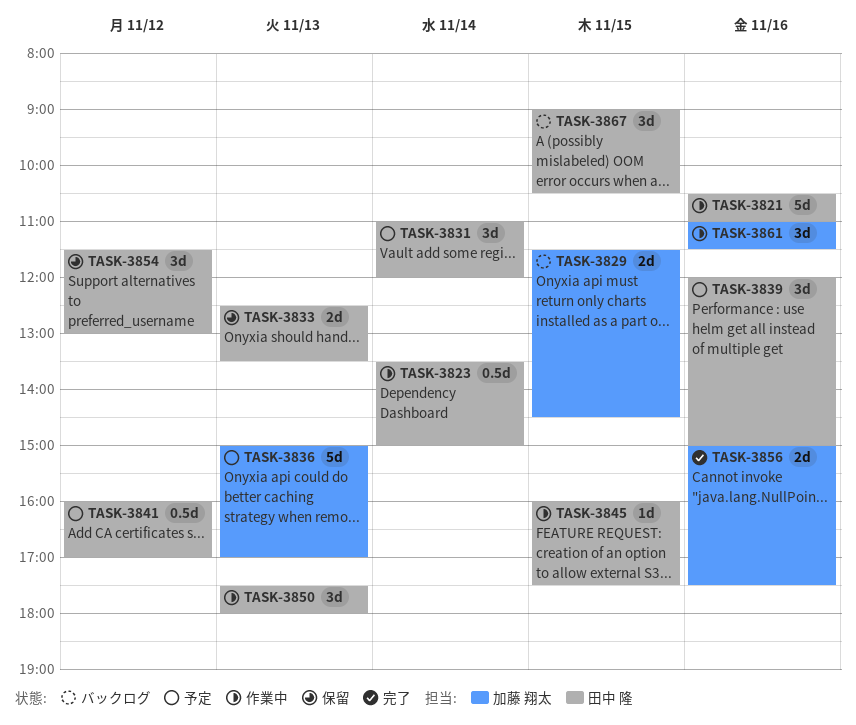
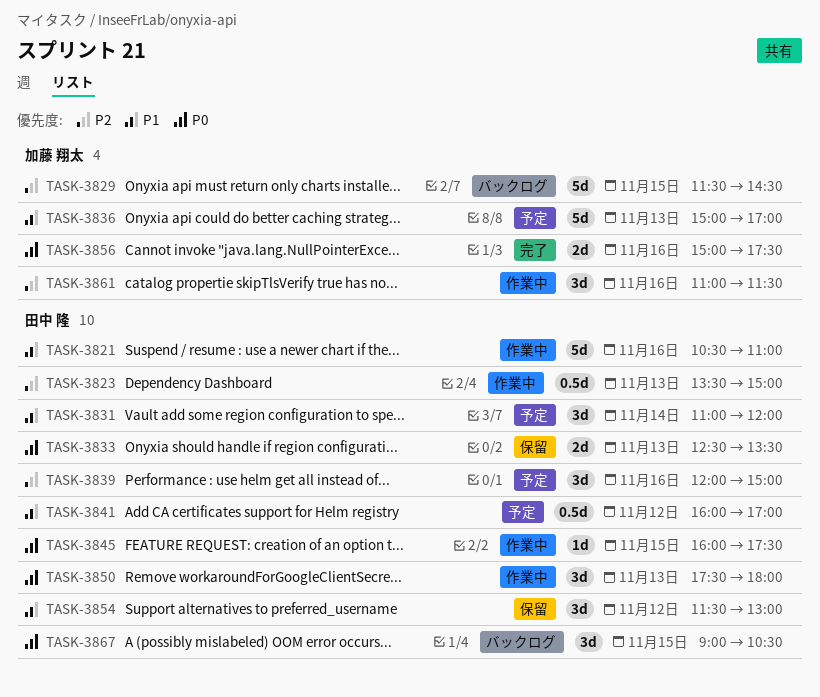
TASK-3823, day: Nov 14 -> Nov 13
TASK-3829, estimate: 2d -> 5d

